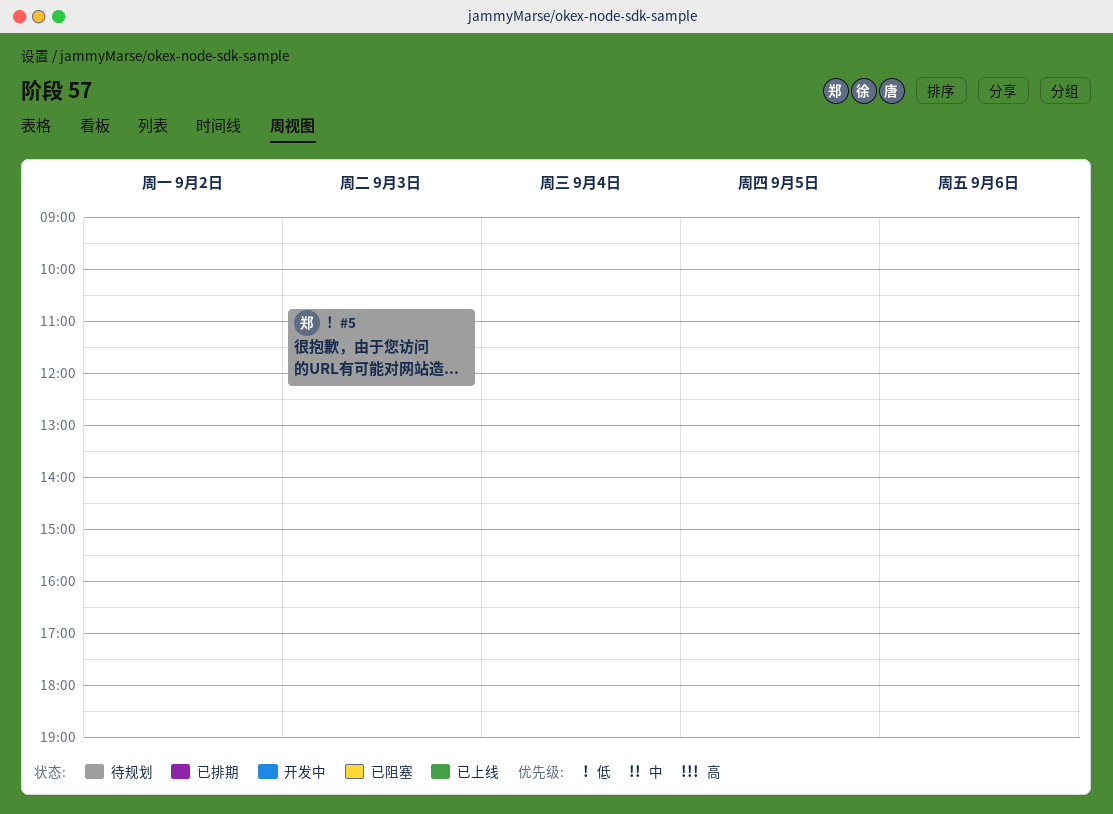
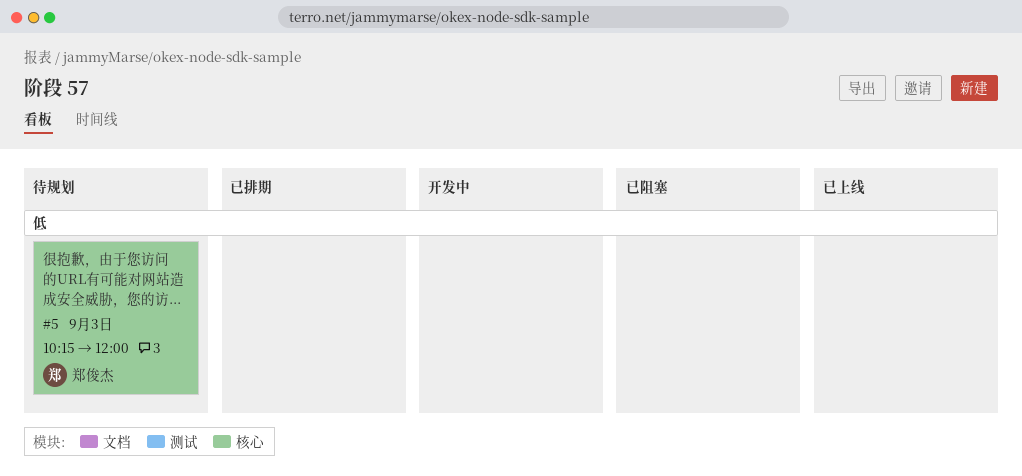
#5, begins: 10:45 -> 10:15
#5, ends: 12:15 -> 12:00

